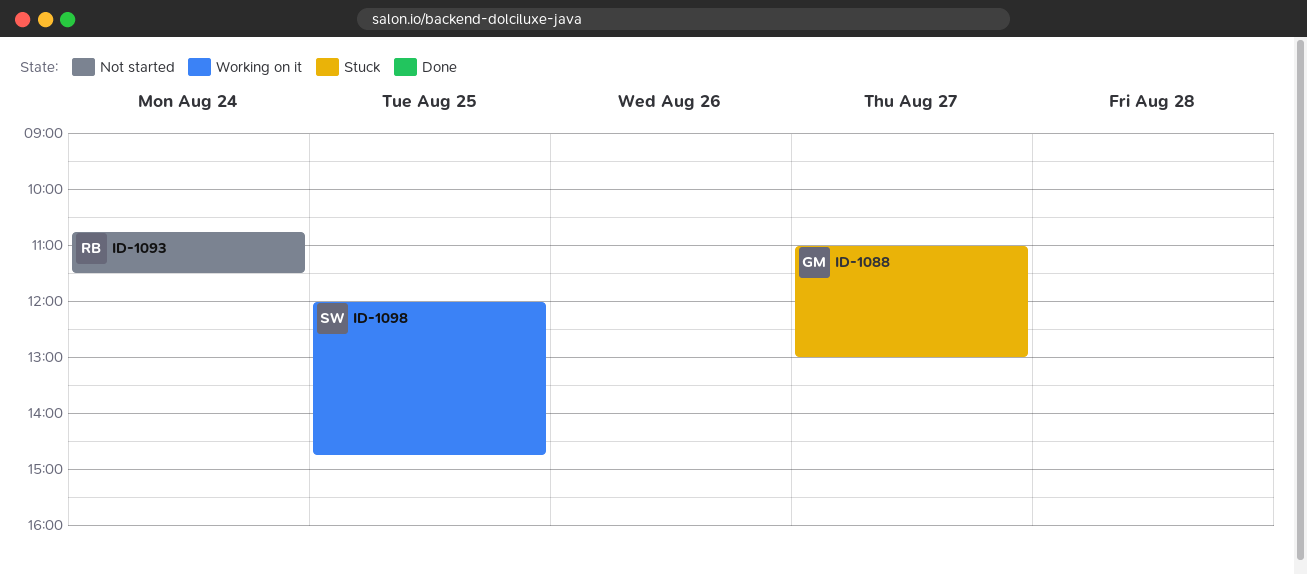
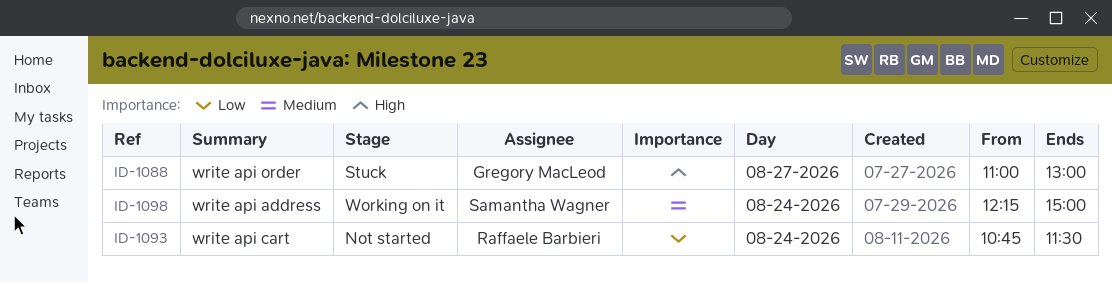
ID-1098, day: Aug 25 -> Aug 24
ID-1098, begins: 12:00 -> 12:15
ID-1098, ends: 14:45 -> 15:00

